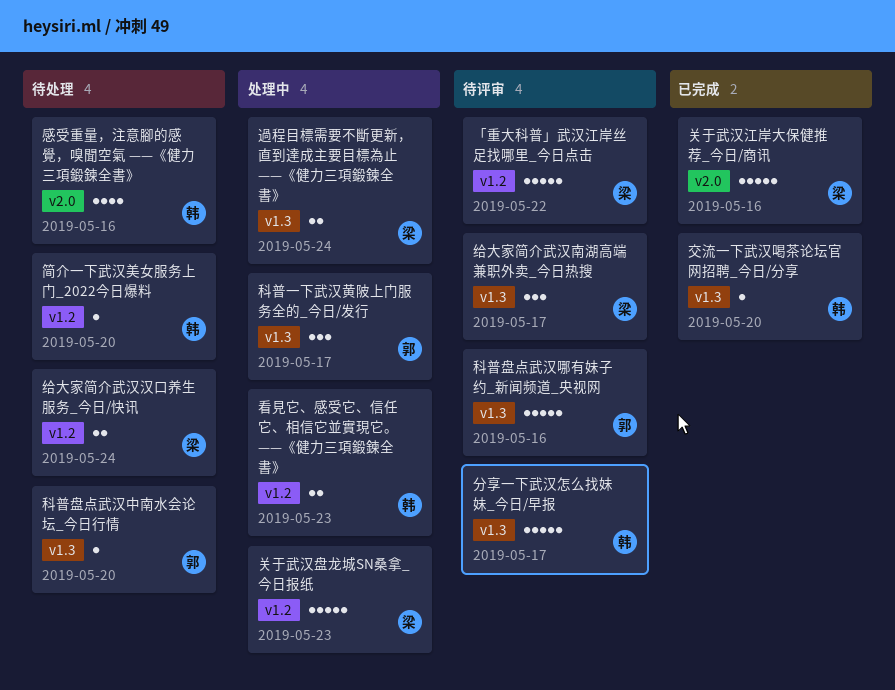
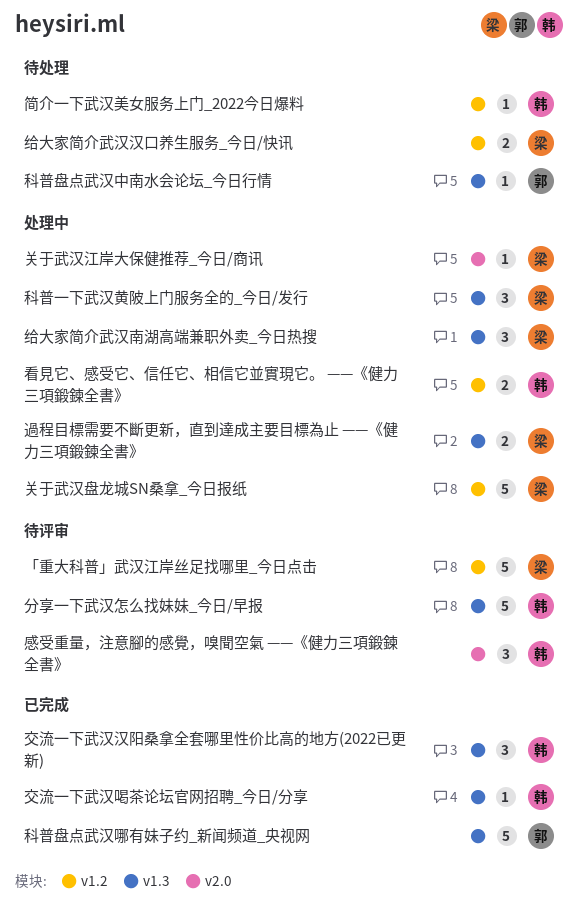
交流一下武汉汉阳桑拿全套哪里性价比高的地方(2022已更新): none -> present
关于武汉江岸大保健推荐_今日/商讯, status: 已完成 -> 处理中
关于武汉江岸大保健推荐_今日/商讯, estimate: 5 -> 1
感受重量，注意腳的感覺，嗅聞空氣 ——《健力三項鍛鍊全書》, status: 待处理 -> 待评审
感受重量，注意腳的感覺，嗅聞空氣 ——《健力三項鍛鍊全書》, estimate: 4 -> 3
科普一下武汉黄陂上门服务全的_今日/发行, owner: 郭 -> 梁
科普盘点武汉哪有妹子约_新闻频道_央视网, status: 待评审 -> 已完成
给大家简介武汉南湖高端兼职外卖_今日热搜, status: 待评审 -> 处理中

